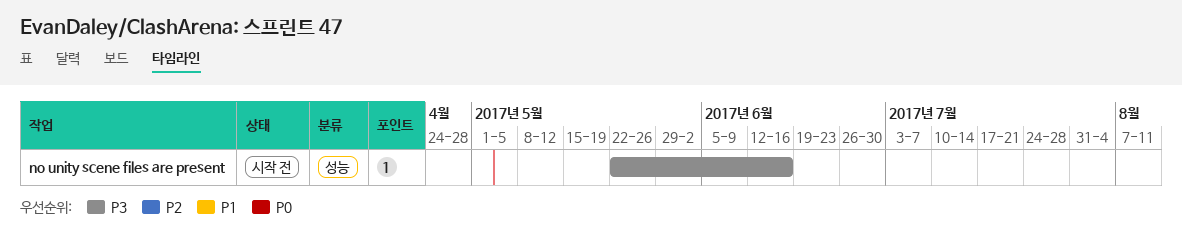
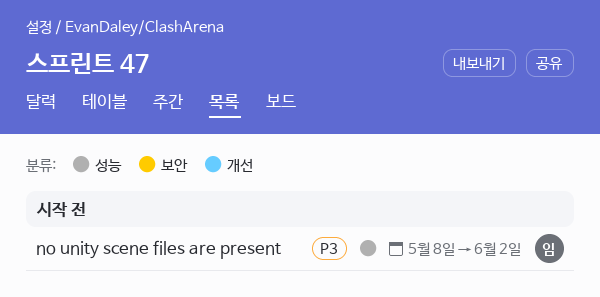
no unity scene files are present, start: May 22 -> May 8
no unity scene files are present, due: Jun 16 -> Jun 2

